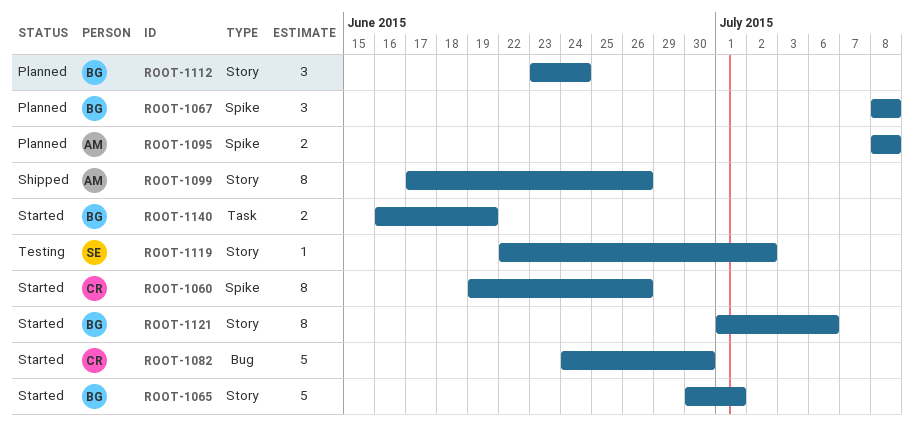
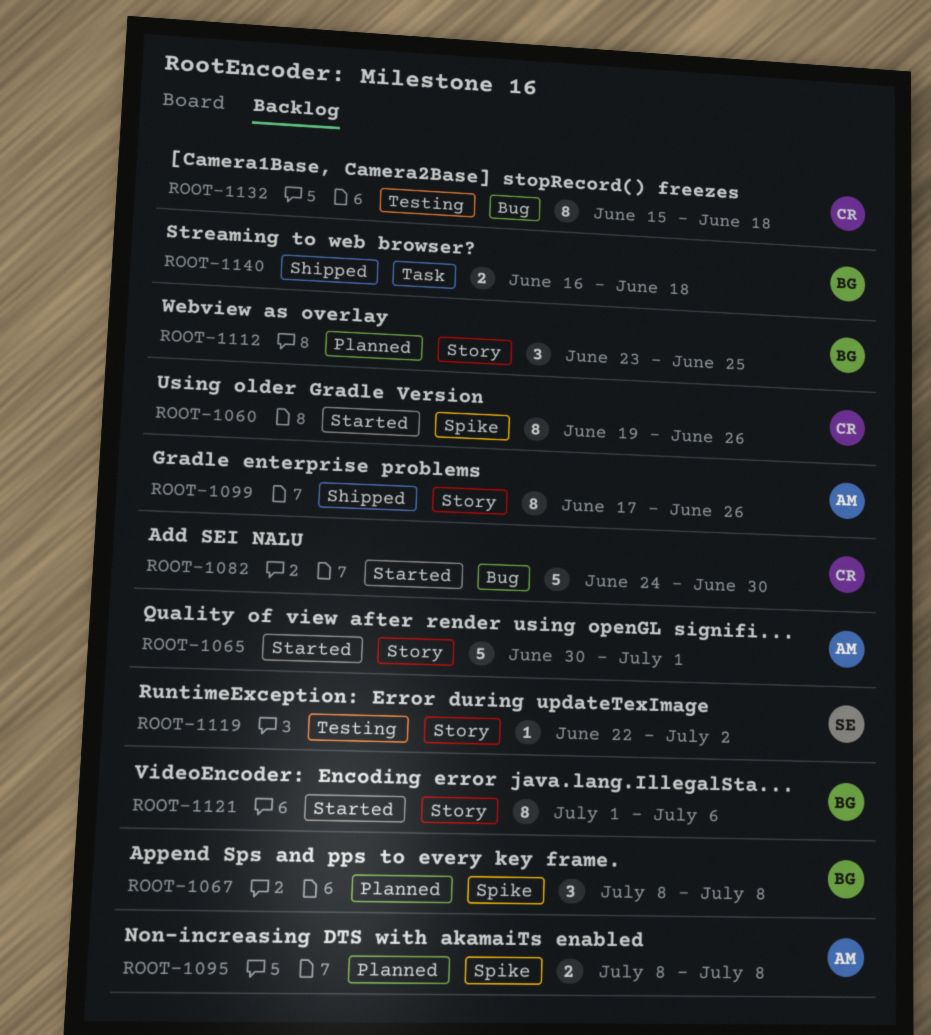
ROOT-1065, owner: BG -> AM
ROOT-1112, due: Jun 24 -> Jun 25
ROOT-1132: none -> present
ROOT-1140, status: Started -> Shipped
ROOT-1140, due: Jun 19 -> Jun 18

